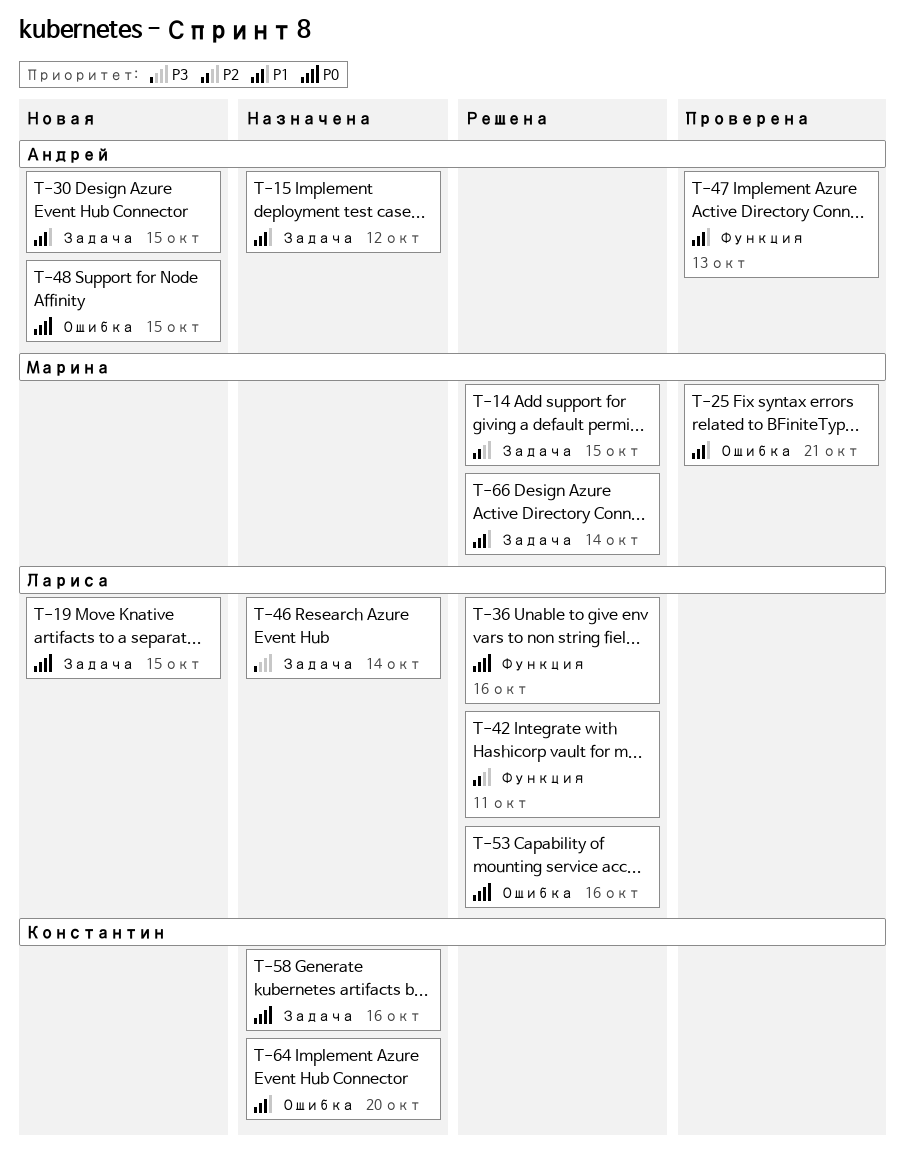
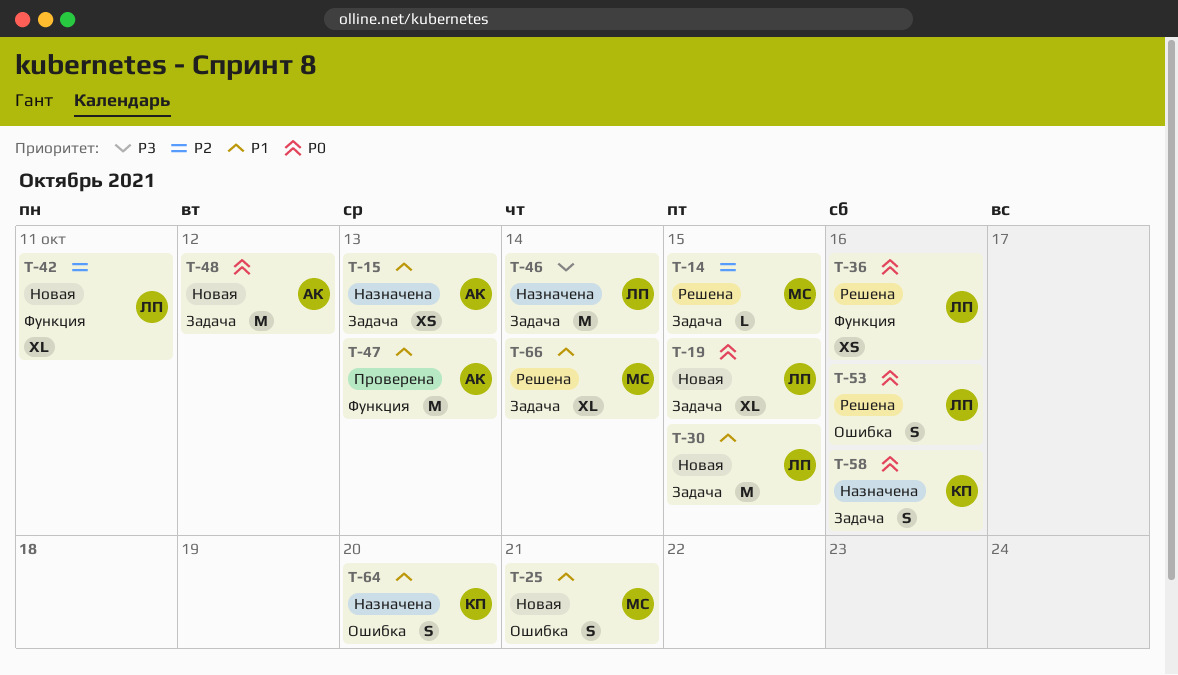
T-15, due: Oct 12 -> Oct 13
T-25, status: Проверена -> Новая
T-30, owner: Андрей -> Лариса
T-42, status: Решена -> Новая
T-48, label: Ошибка -> Задача
T-48, due: Oct 15 -> Oct 12

